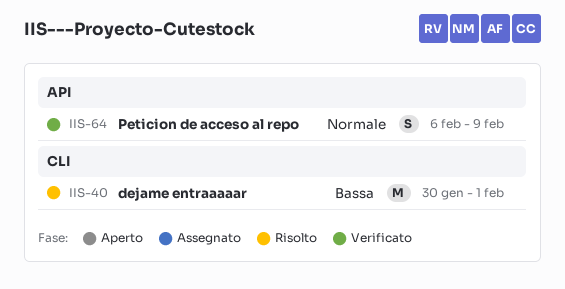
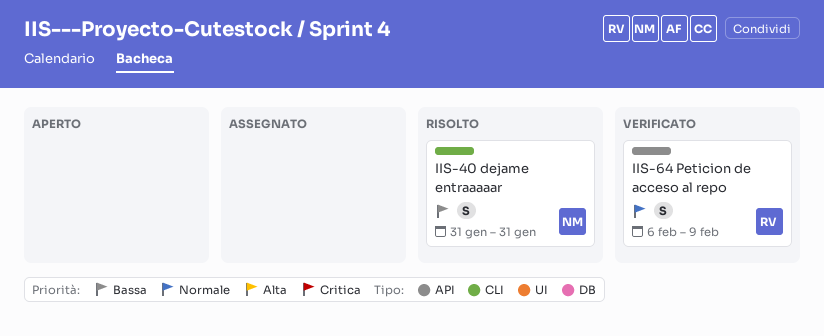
IIS-40, estimate: M -> S
IIS-40, start: Jan 30 -> Jan 31
IIS-40, due: Feb 1 -> Jan 31

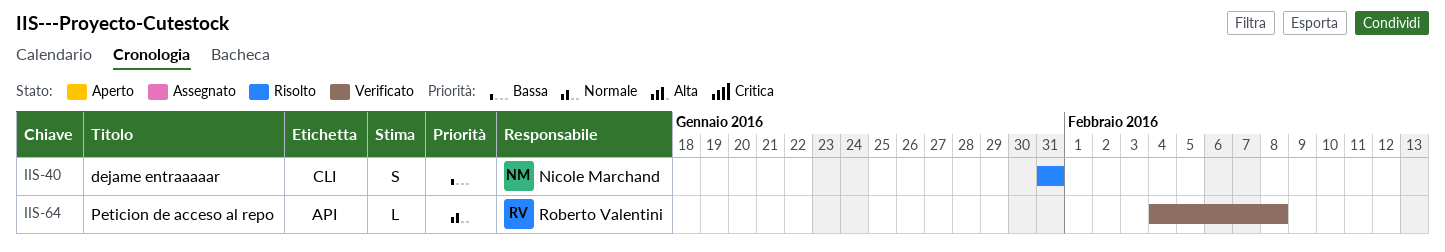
IIS-64, estimate: S -> L
IIS-64, start: Feb 6 -> Feb 4
IIS-64, due: Feb 9 -> Feb 8

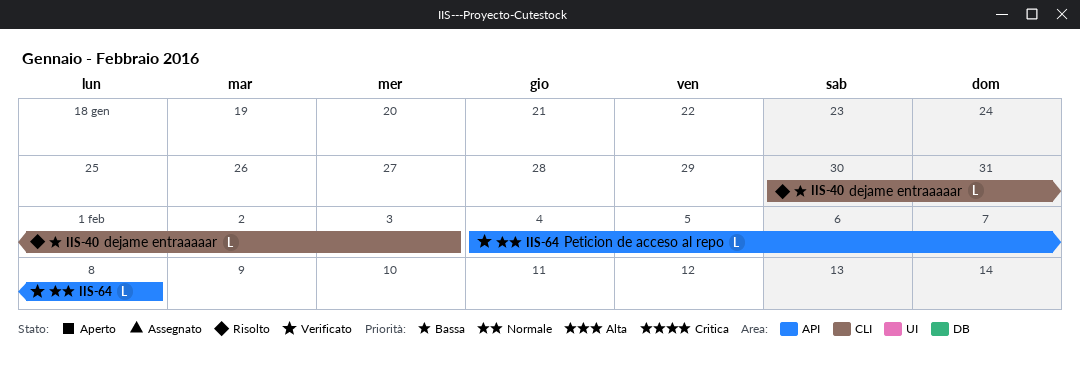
IIS-40, estimate: S -> L
IIS-40, start: Jan 31 -> Jan 30
IIS-40, due: Jan 31 -> Feb 3

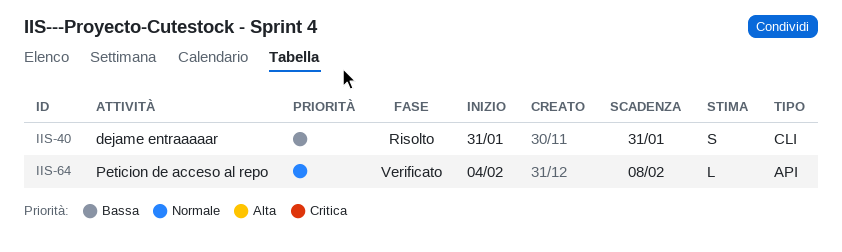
IIS-40, estimate: L -> S
IIS-40, start: Jan 30 -> Jan 31
IIS-40, due: Feb 3 -> Jan 31

